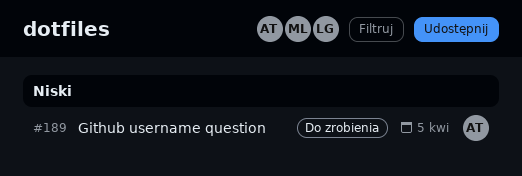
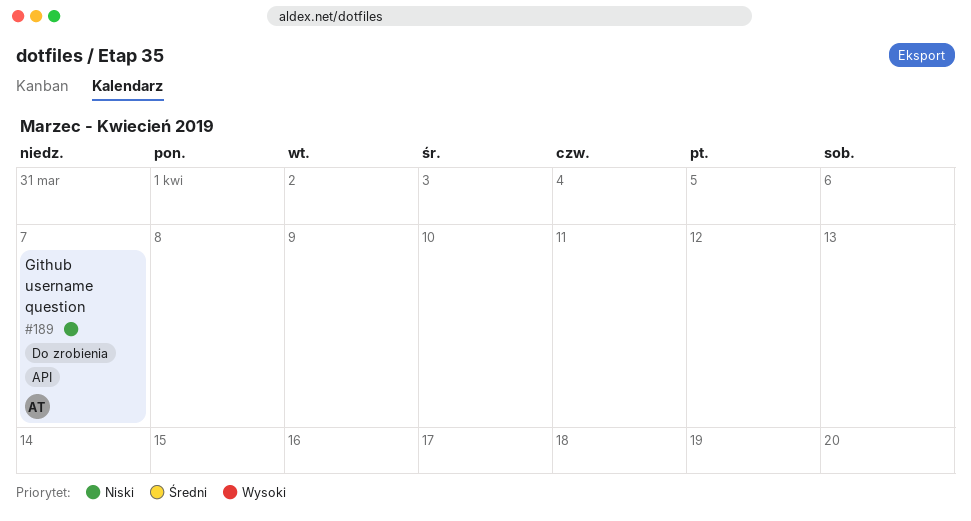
#189, due: Apr 5 -> Apr 7

